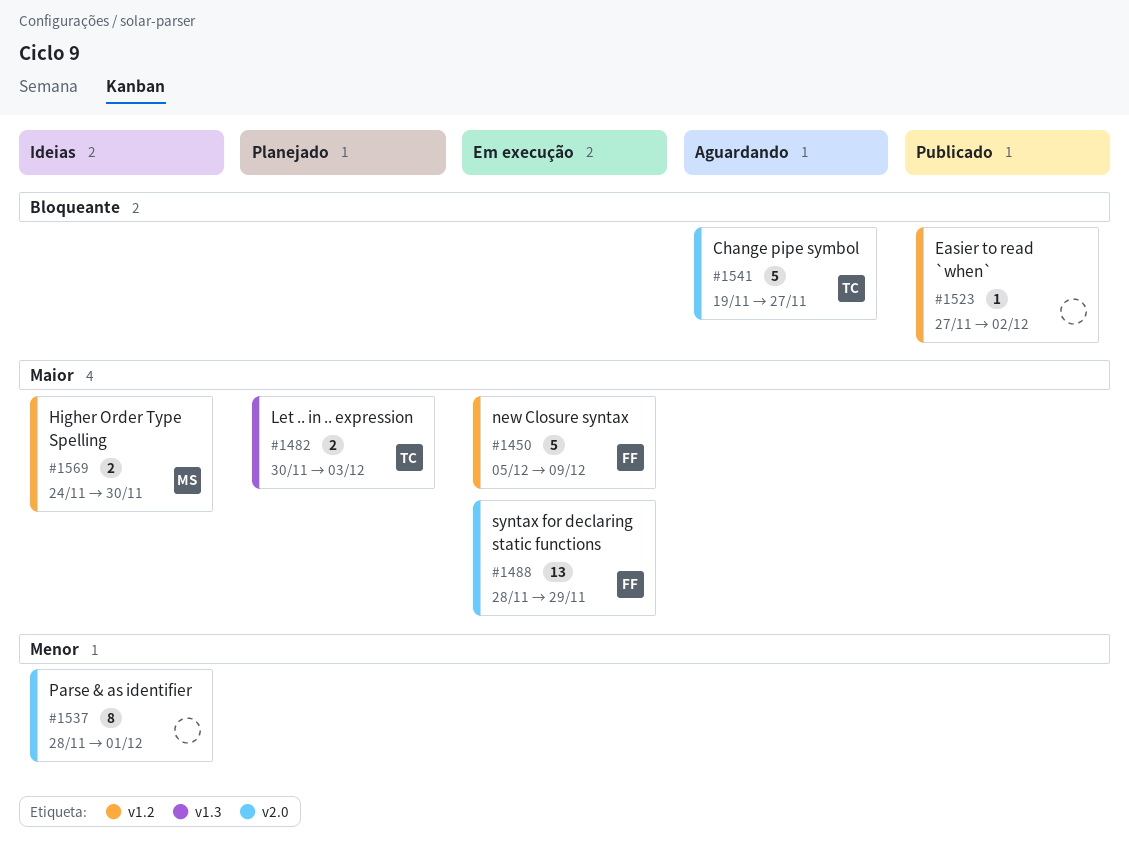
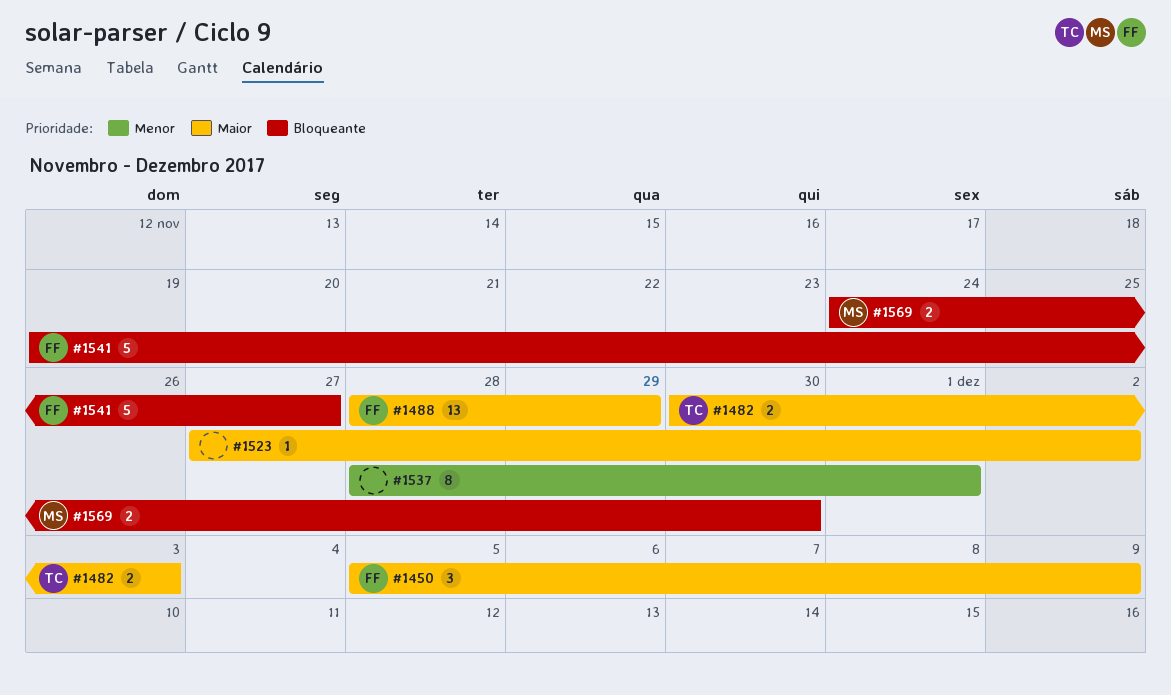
#1450, estimate: 5 -> 3
#1523, priority: Bloqueante -> Maior
#1541, owner: TC -> FF
#1569, priority: Maior -> Bloqueante

